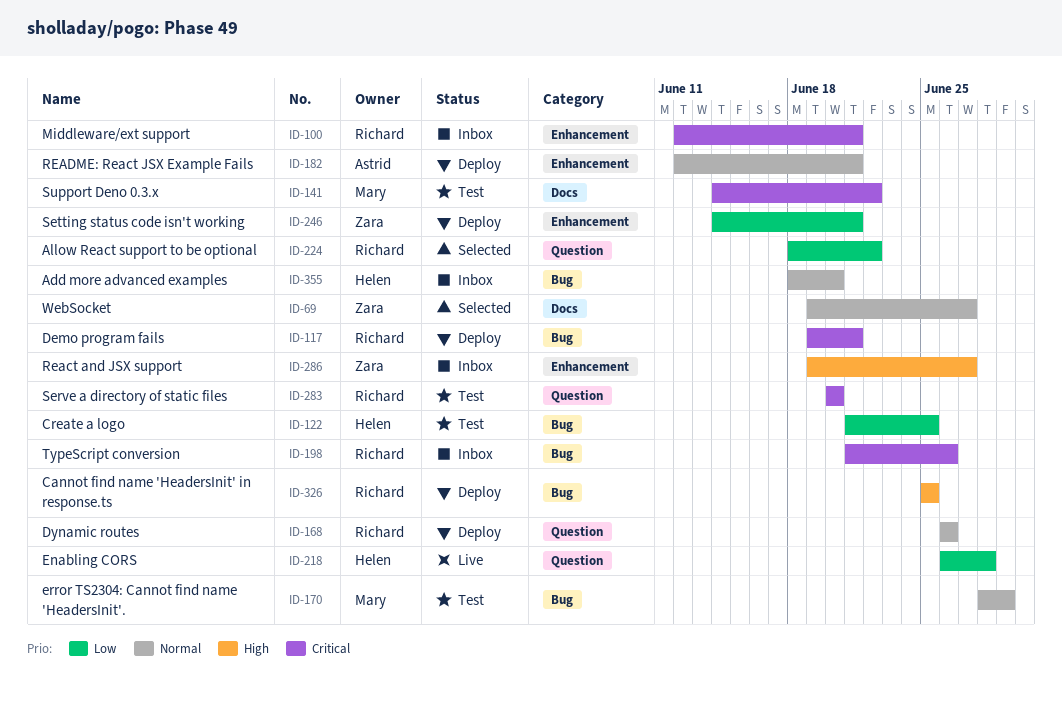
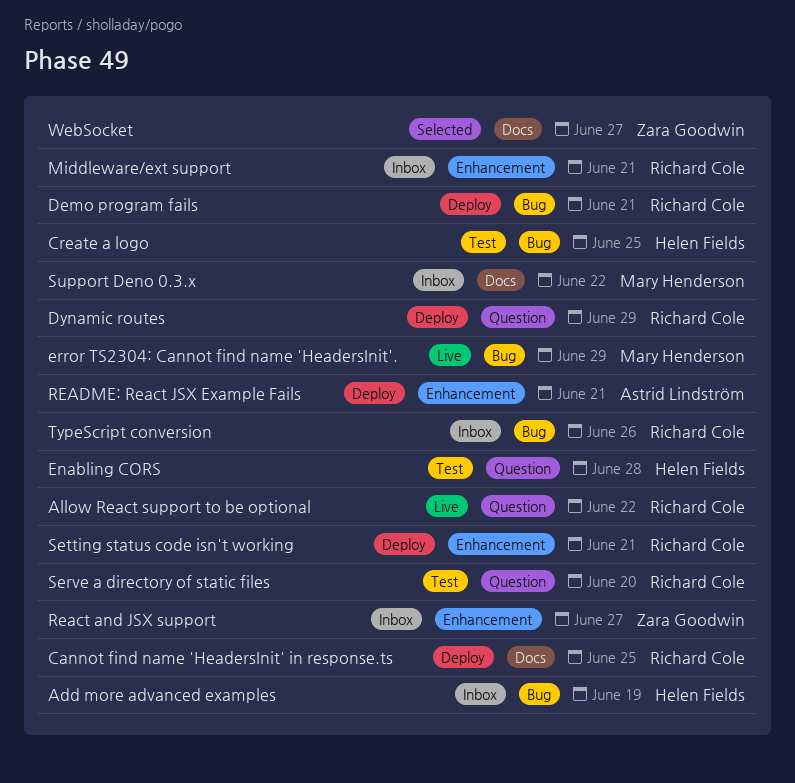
Add more advanced examples, due: Jun 20 -> Jun 19
Allow React support to be optional, status: Selected -> Live
Cannot find name 'HeadersInit' in response.ts, label: Bug -> Docs
Dynamic routes, due: Jun 26 -> Jun 29
Enabling CORS, status: Live -> Test
error TS2304: Cannot find name 'HeadersInit'., status: Test -> Live
Setting status code isn't working, owner: Zara Goodwin -> Richard Cole
Support Deno 0.3.x, status: Test -> Inbox

